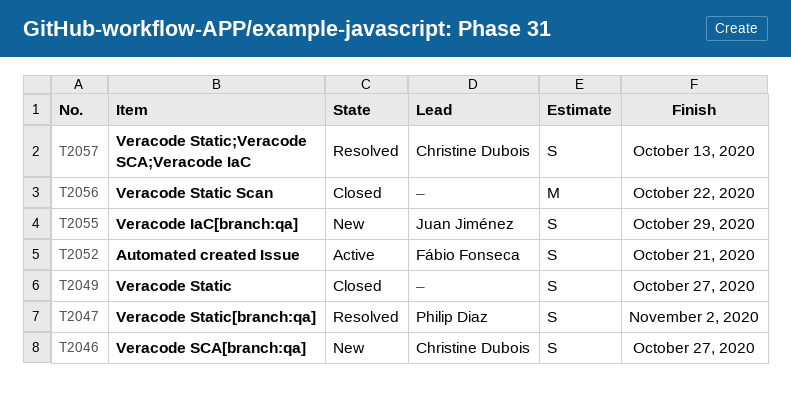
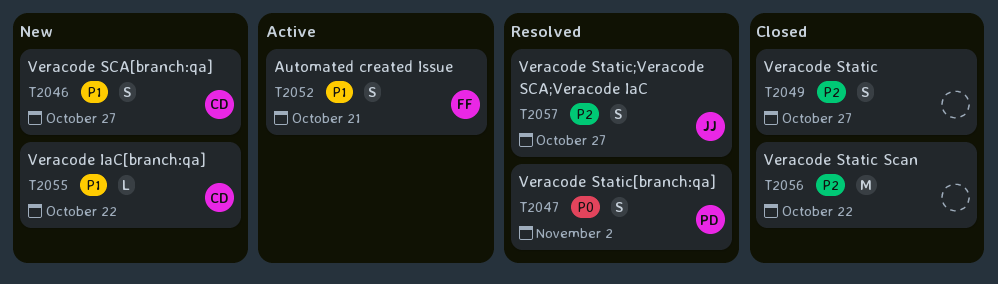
T2055, owner: Juan Jiménez -> Christine Dubois
T2055, estimate: S -> L
T2055, due: Oct 29 -> Oct 22
T2057, owner: Christine Dubois -> Juan Jiménez
T2057, due: Oct 13 -> Oct 27

